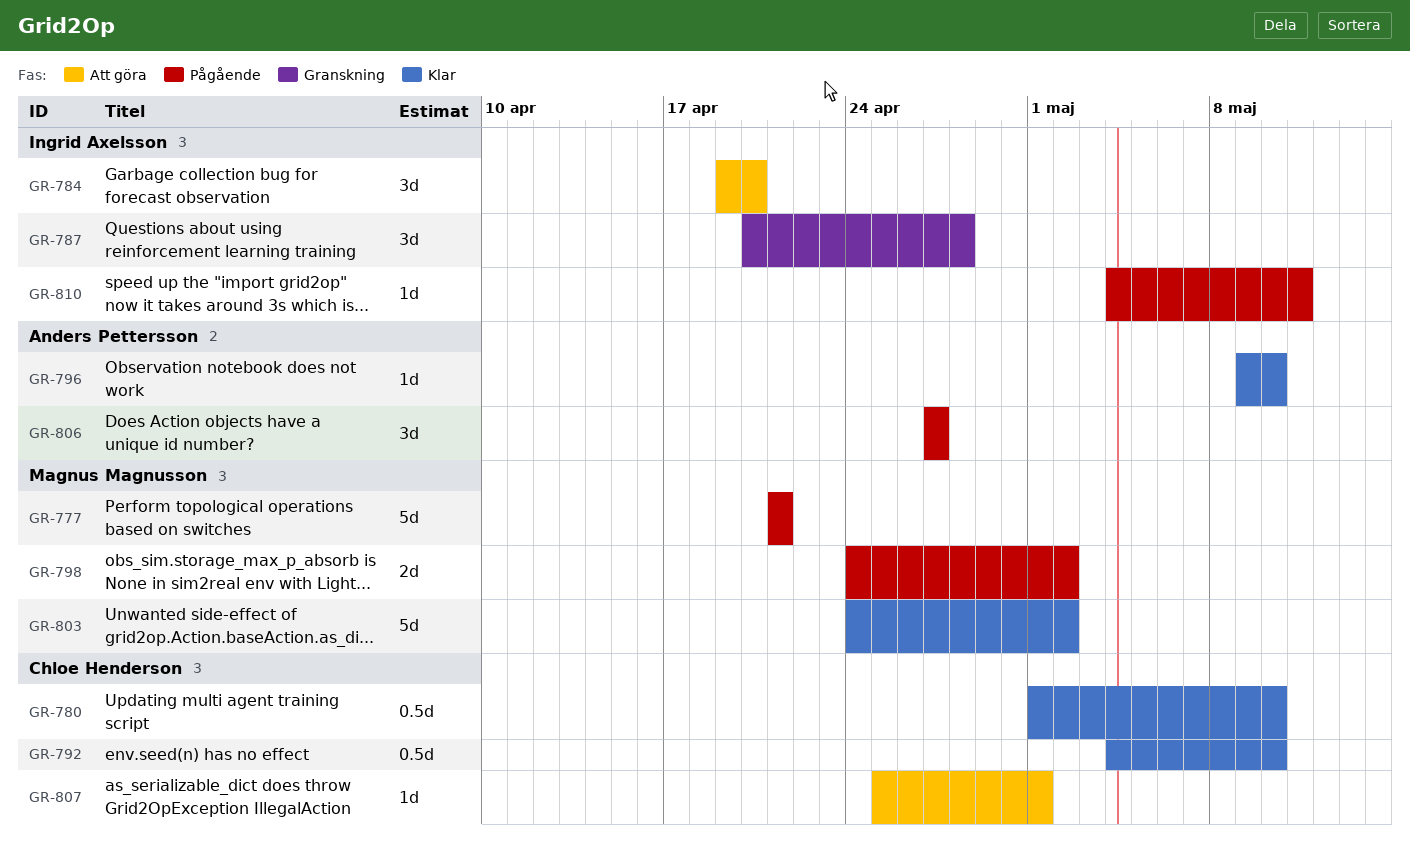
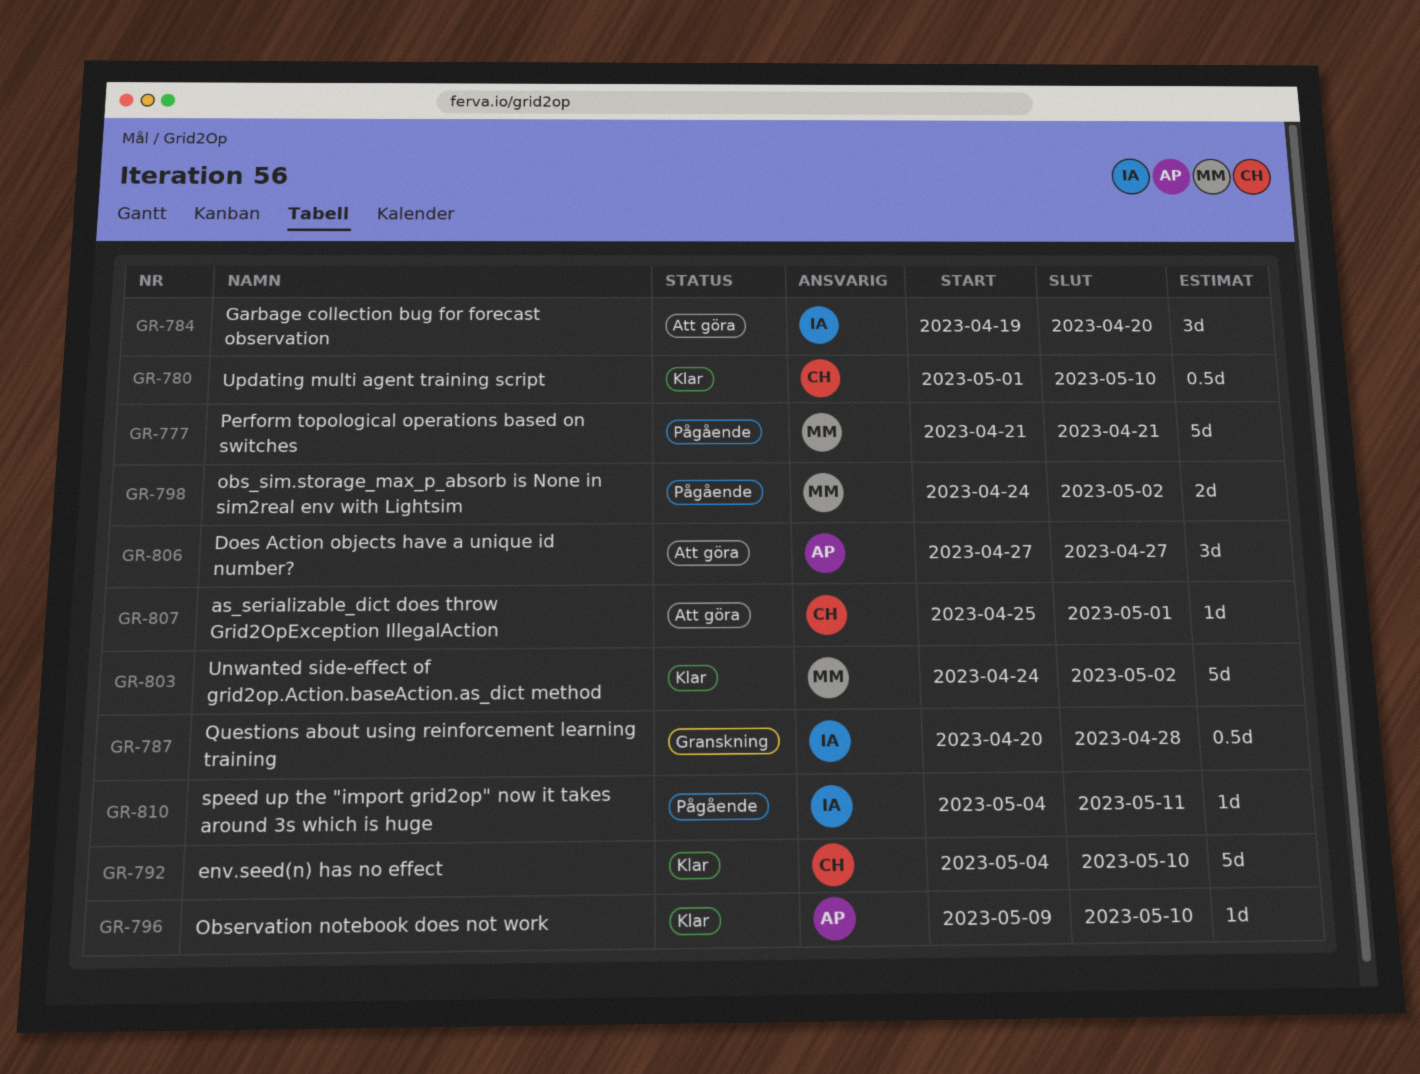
GR-787, estimate: 3d -> 0.5d
GR-792, estimate: 0.5d -> 5d
GR-806, status: Pågående -> Att göra

